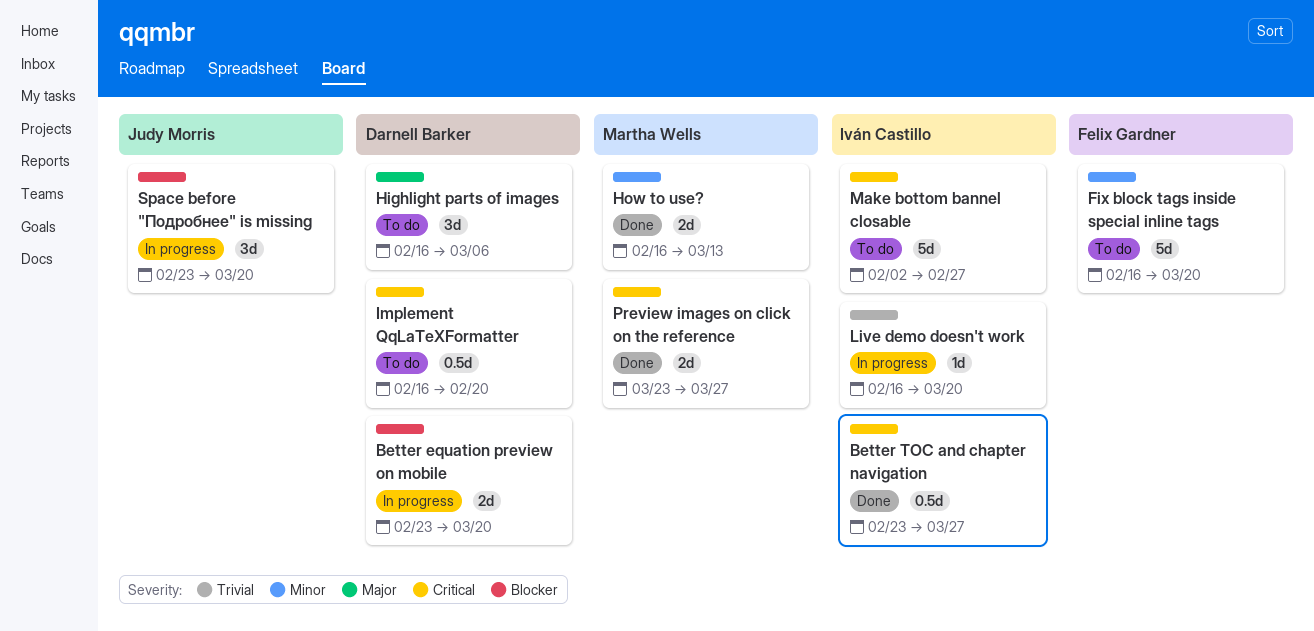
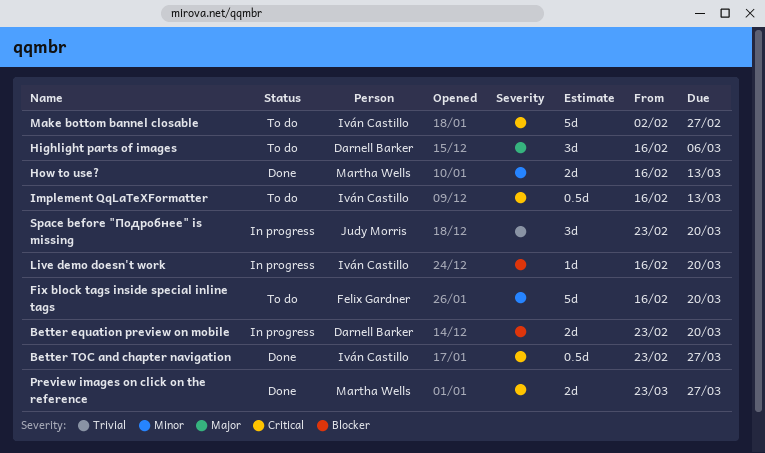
Implement QqLaTeXFormatter, owner: Darnell Barker -> Iván Castillo
Implement QqLaTeXFormatter, due: Feb 20 -> Mar 13
Live demo doesn't work, priority: Trivial -> Blocker
Space before "Подробнее" is missing, priority: Blocker -> Trivial

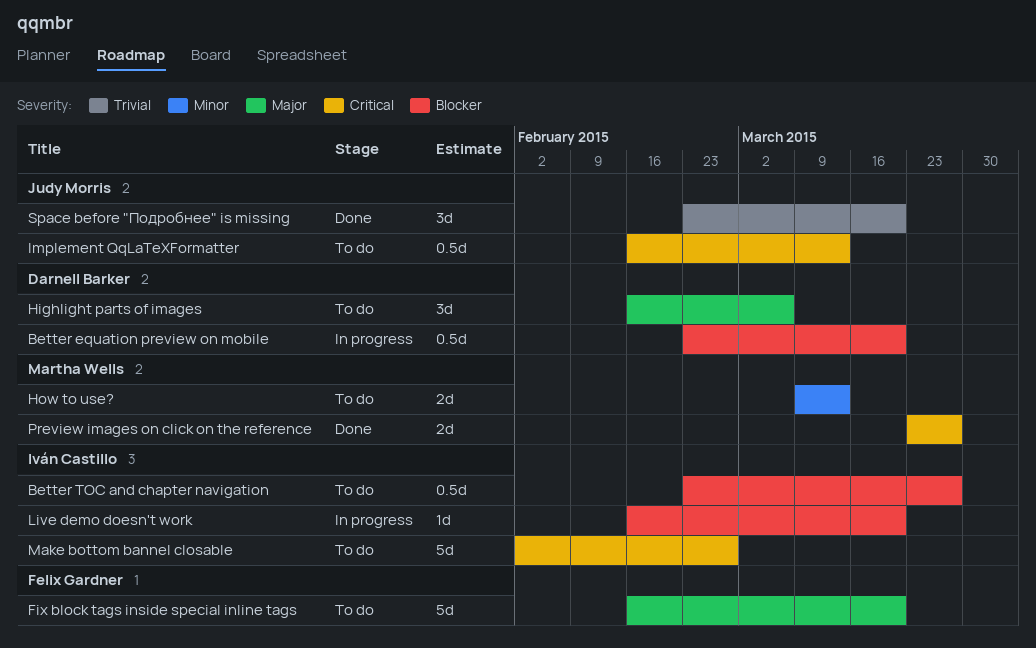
Better equation preview on mobile, estimate: 2d -> 0.5d
Better TOC and chapter navigation, status: Done -> To do
Better TOC and chapter navigation, priority: Critical -> Blocker
Fix block tags inside special inline tags, priority: Minor -> Major
How to use?, status: Done -> To do
How to use?, start: Feb 16 -> Mar 9
Implement QqLaTeXFormatter, owner: Iván Castillo -> Judy Morris
Space before "Подробнее" is missing, status: In progress -> Done

